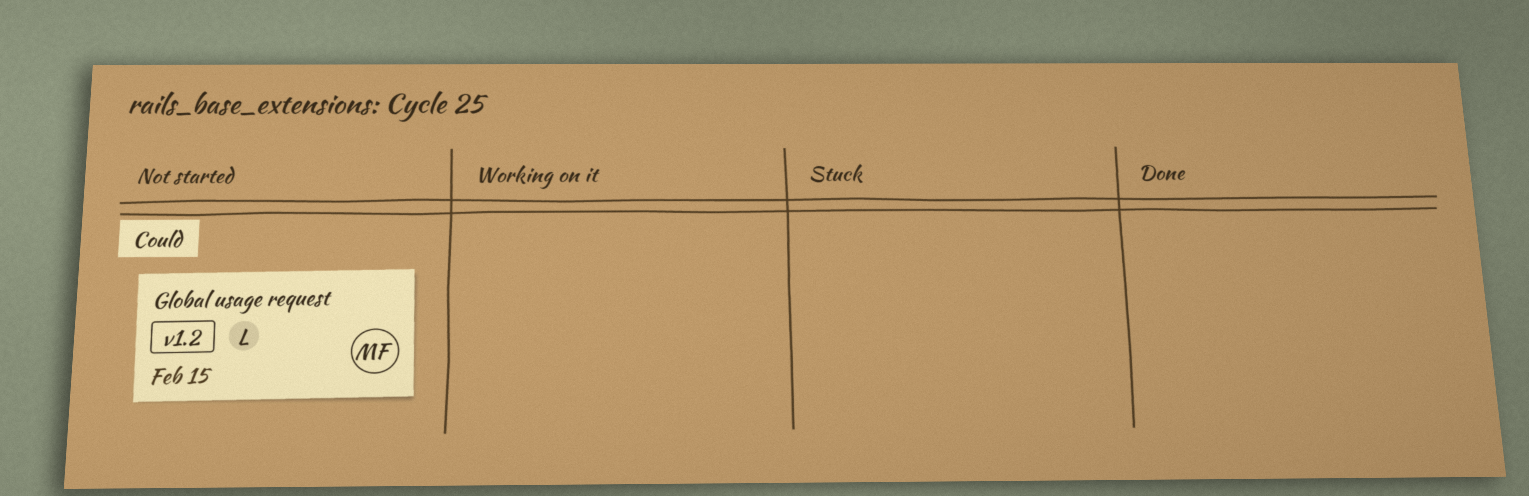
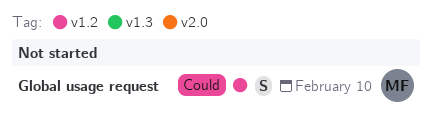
Global usage request, estimate: L -> S
Global usage request, due: Feb 15 -> Feb 10

